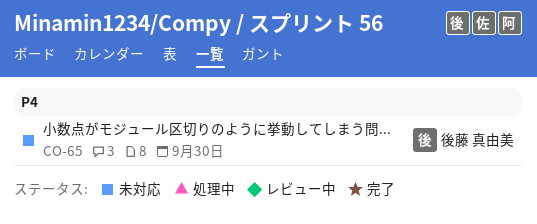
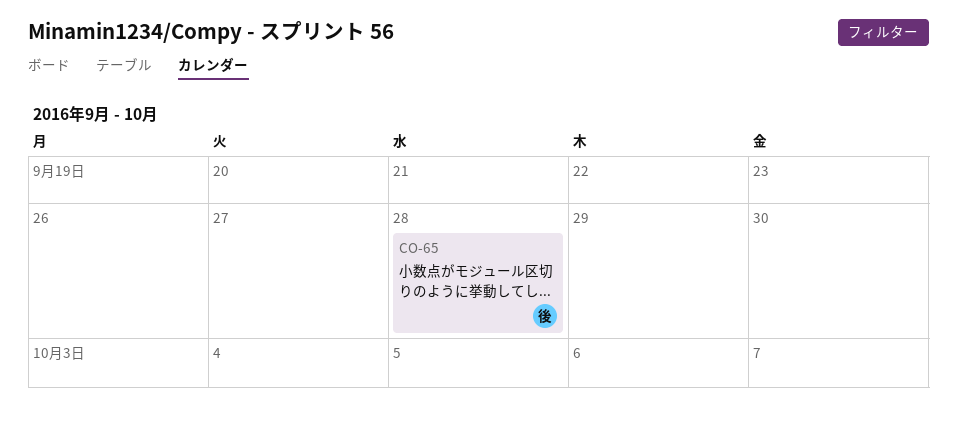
CO-65, due: Sep 30 -> Sep 28

